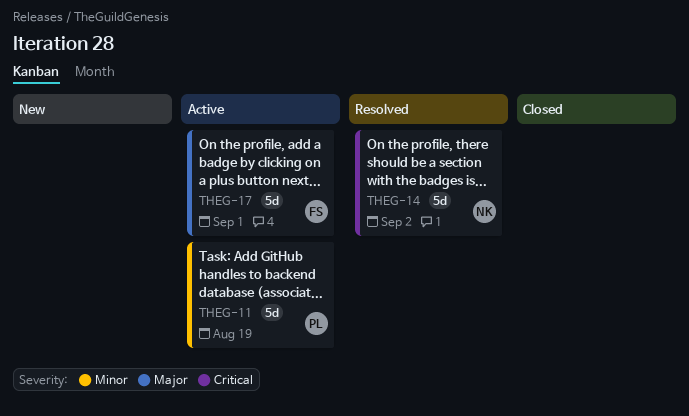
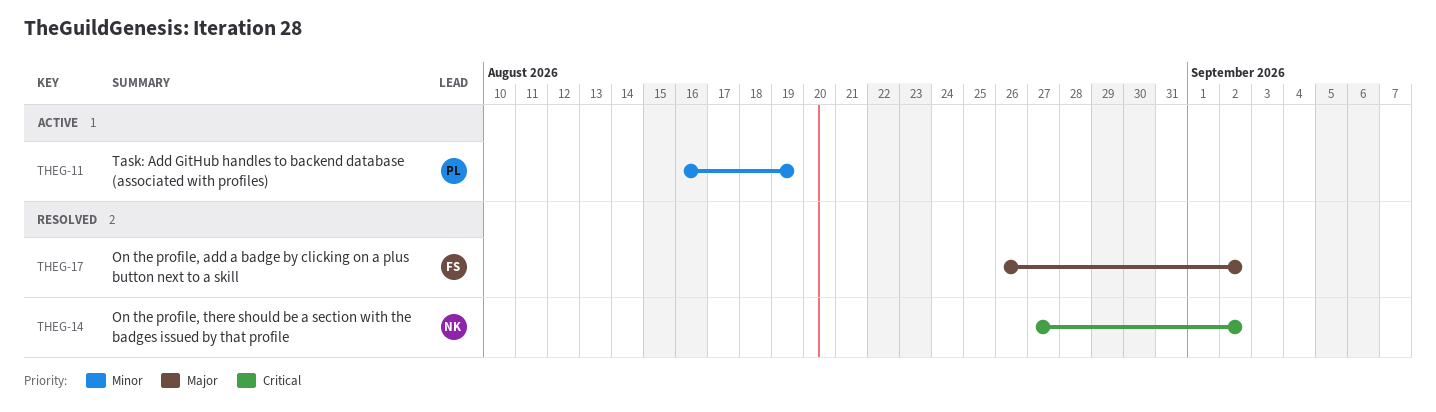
THEG-17, status: Active -> Resolved
THEG-17, due: Sep 1 -> Sep 2

